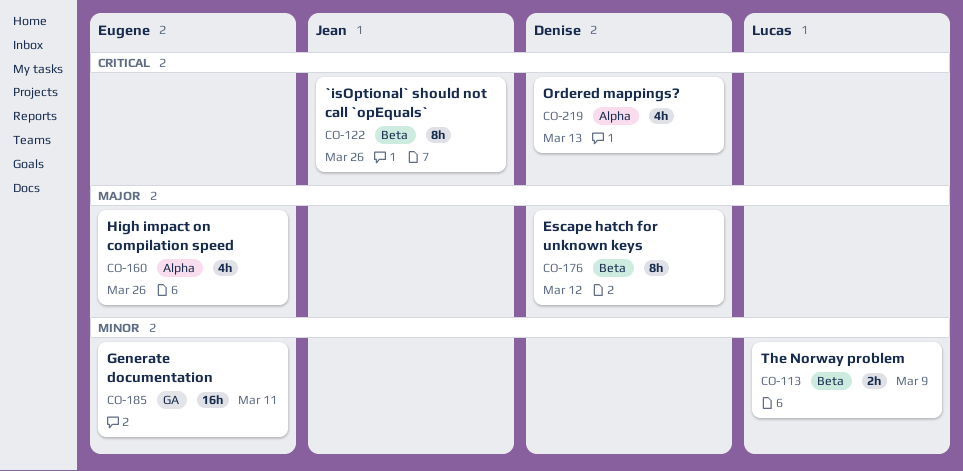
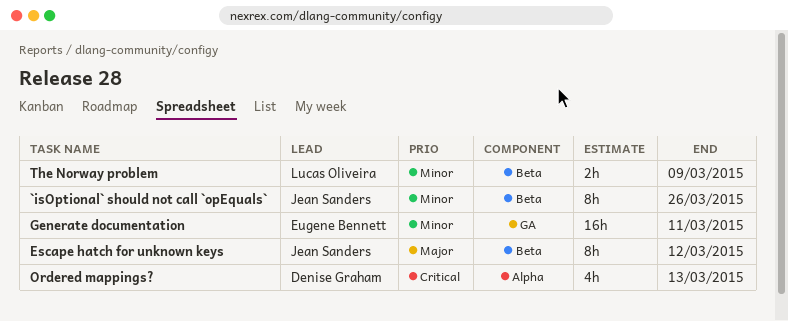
`isOptional` should not call `opEquals`, priority: Critical -> Minor
Escape hatch for unknown keys, owner: Denise Graham -> Jean Sanders
High impact on compilation speed: present -> none

